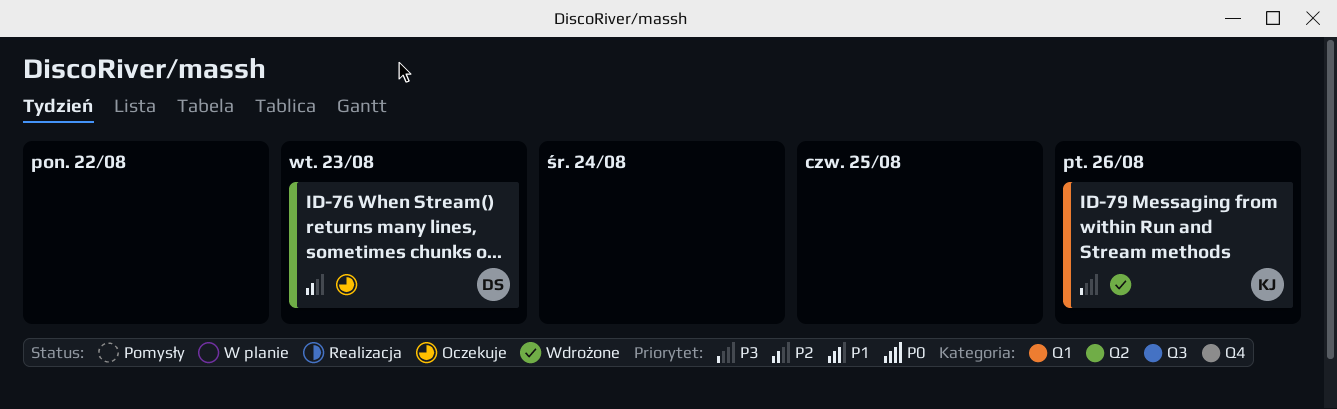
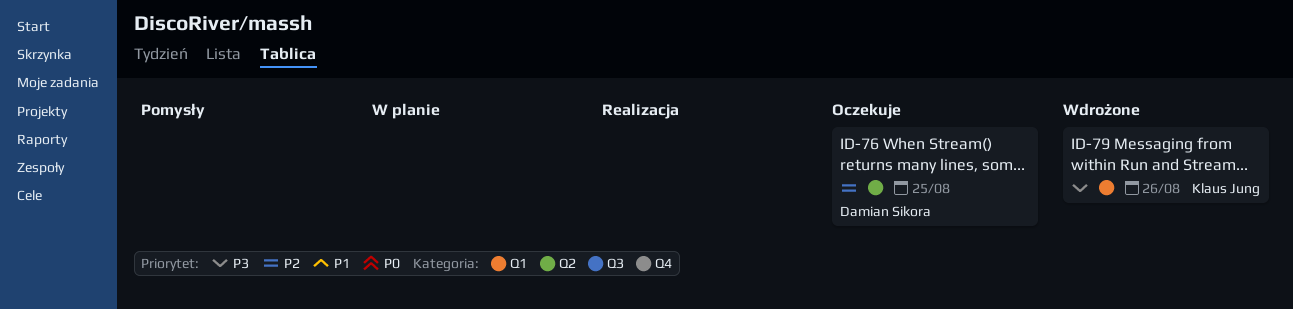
ID-76, due: Aug 23 -> Aug 25

